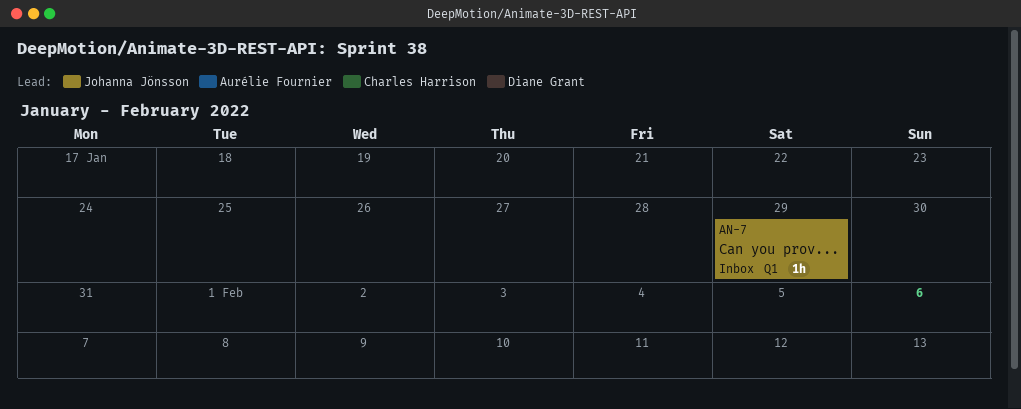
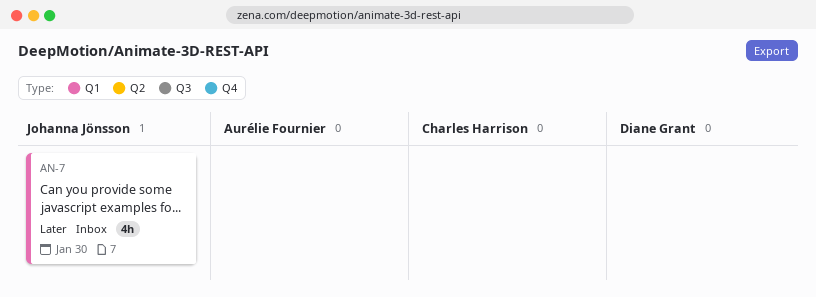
AN-7, estimate: 1h -> 4h
AN-7, due: Jan 29 -> Jan 30

